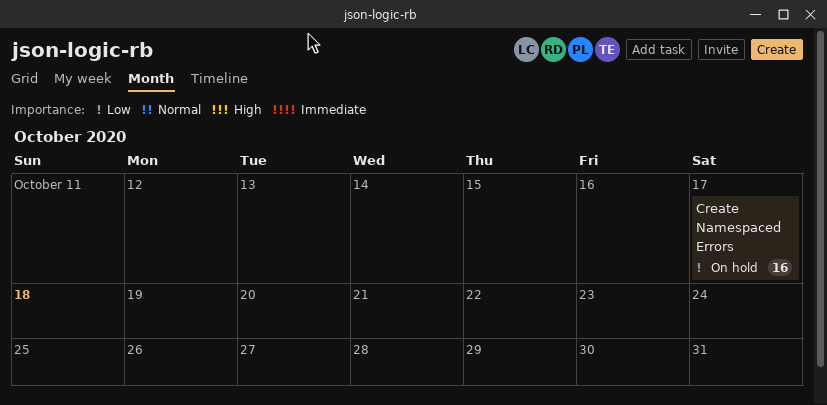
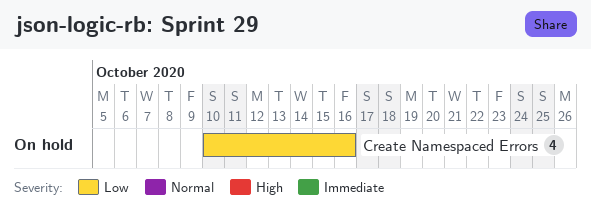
Create Namespaced Errors, estimate: 16 -> 4
Create Namespaced Errors, due: Oct 17 -> Oct 16

